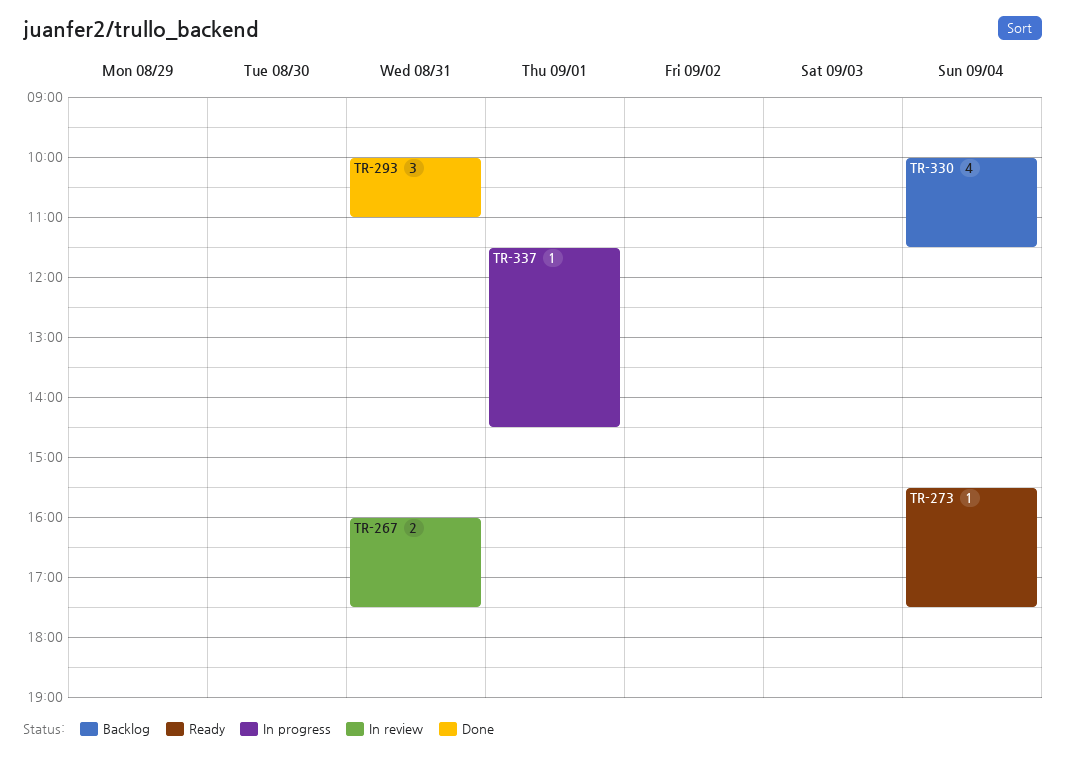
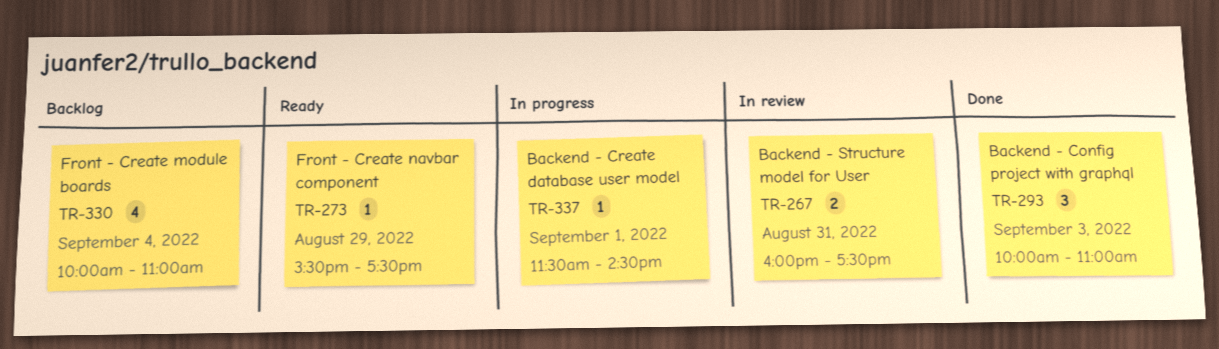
TR-273, day: Sep 4 -> Aug 29
TR-293, day: Aug 31 -> Sep 3
TR-330, ends: 11:30 -> 11:00

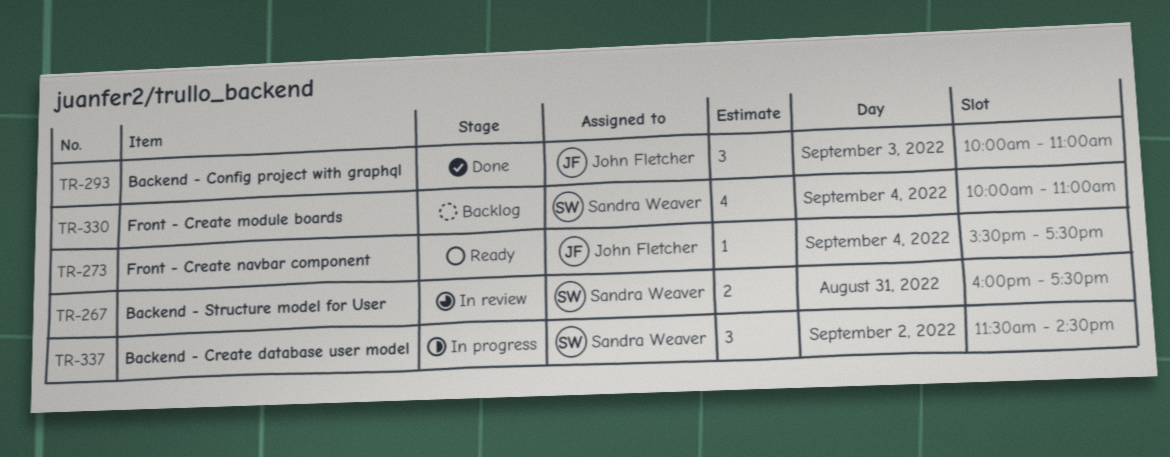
TR-273, day: Aug 29 -> Sep 4
TR-337, estimate: 1 -> 3
TR-337, day: Sep 1 -> Sep 2

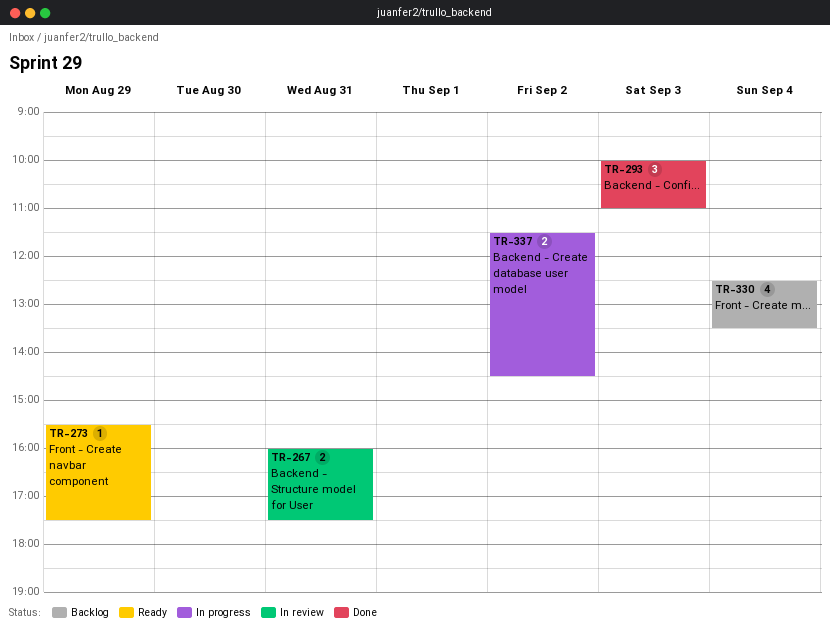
TR-273, day: Sep 4 -> Aug 29
TR-330, begins: 10:00 -> 12:30
TR-330, ends: 11:00 -> 13:30
TR-337, estimate: 3 -> 2

